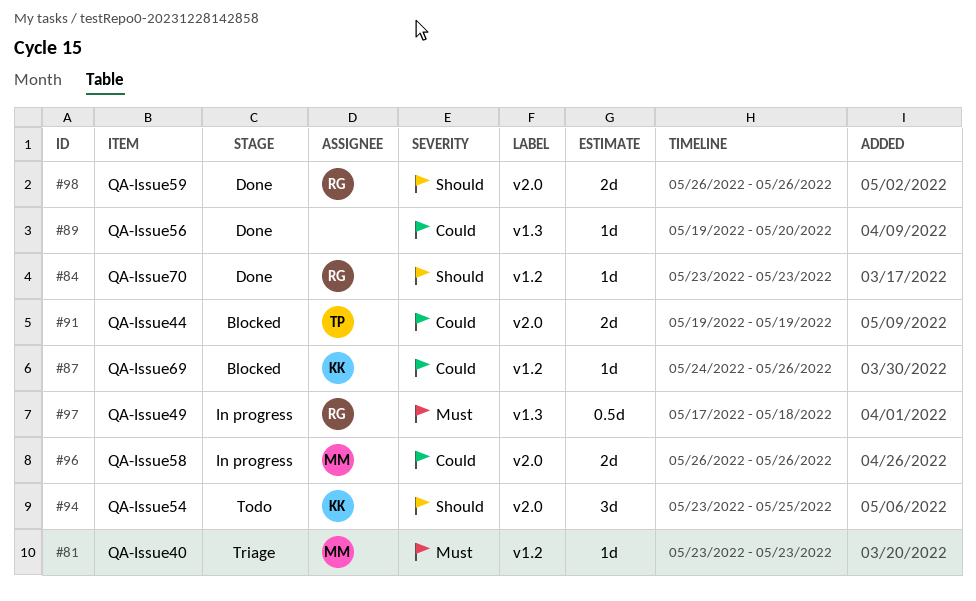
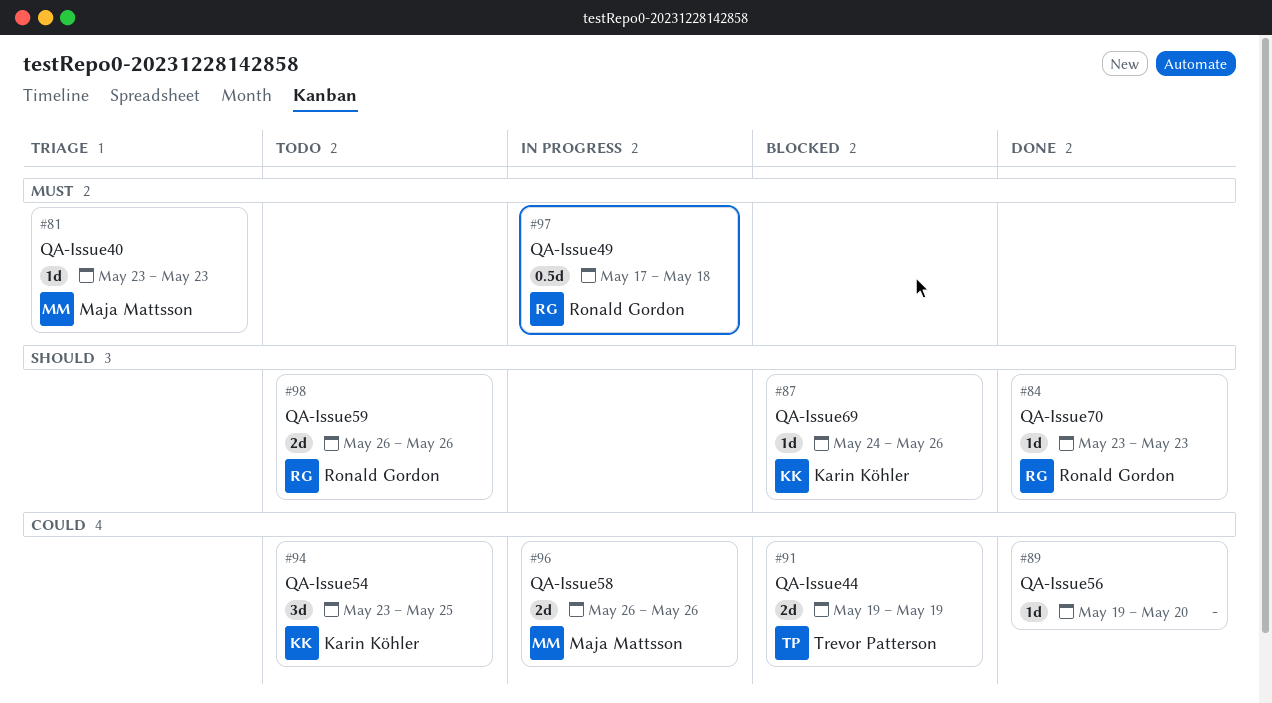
#87, priority: Could -> Should
#94, priority: Should -> Could
#98, status: Done -> Todo

